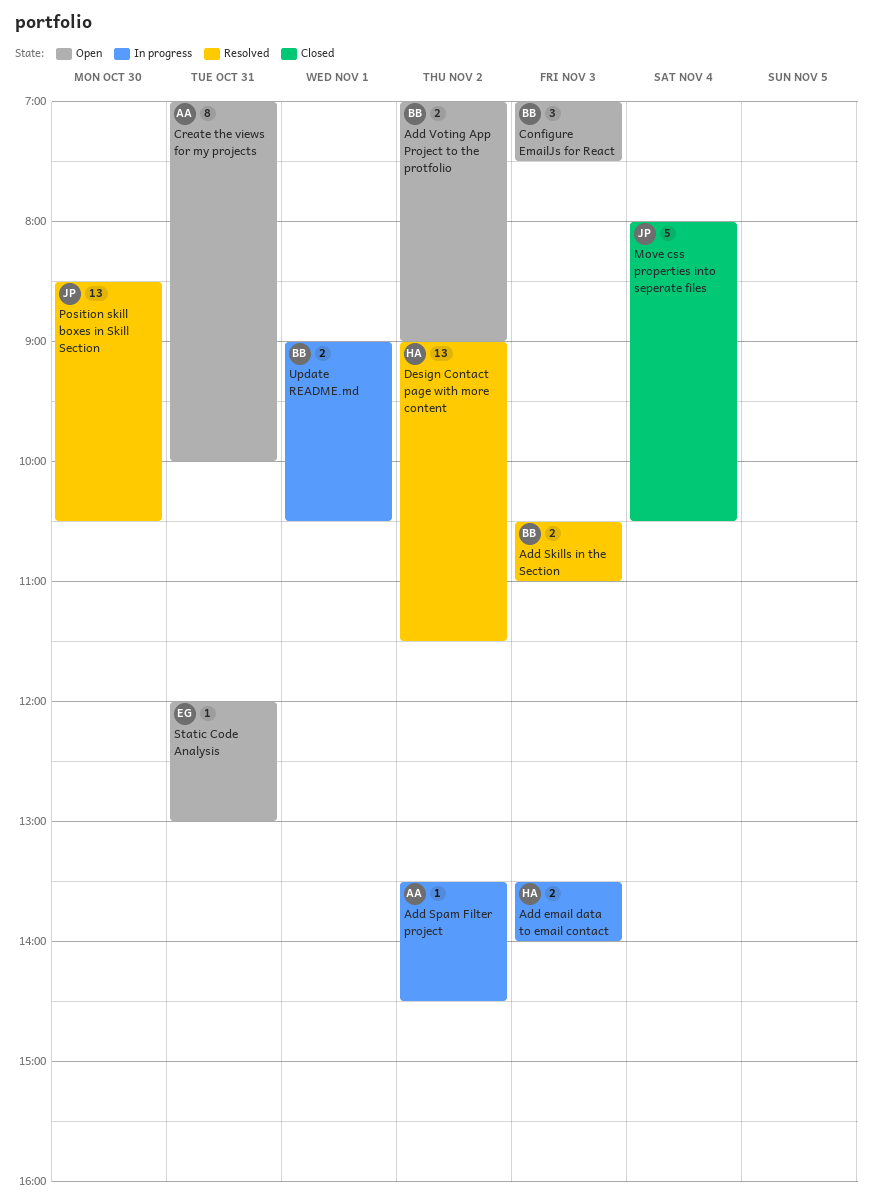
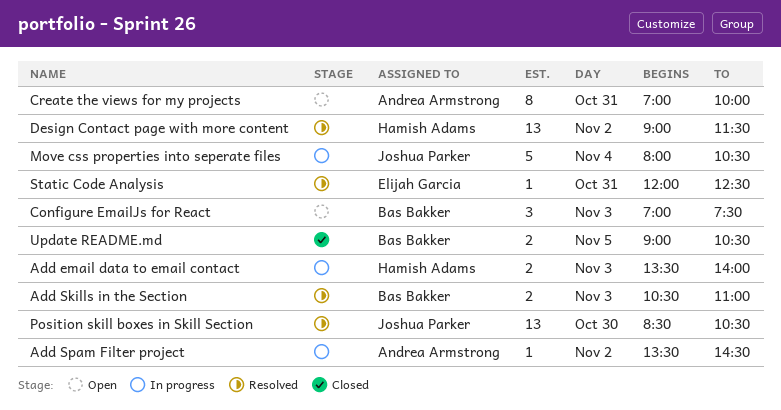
Add Voting App Project to the protfolio: present -> none
Move css properties into seperate files, status: Closed -> In progress
Static Code Analysis, status: Open -> Resolved
Static Code Analysis, ends: 13:00 -> 12:30
Update README.md, status: In progress -> Closed
Update README.md, day: Nov 1 -> Nov 5

